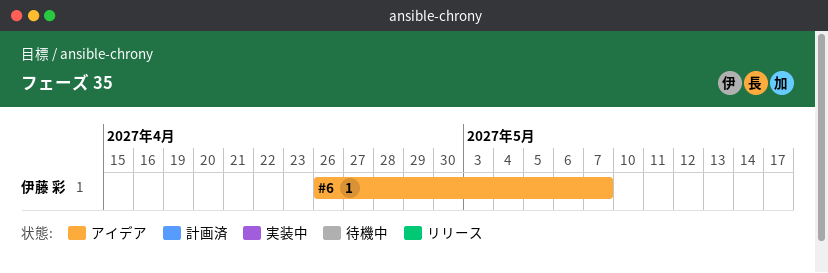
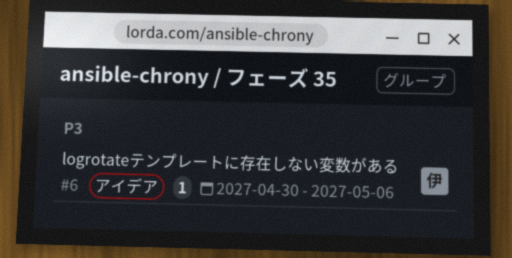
#6, start: Apr 26 -> Apr 30
#6, due: May 7 -> May 6

